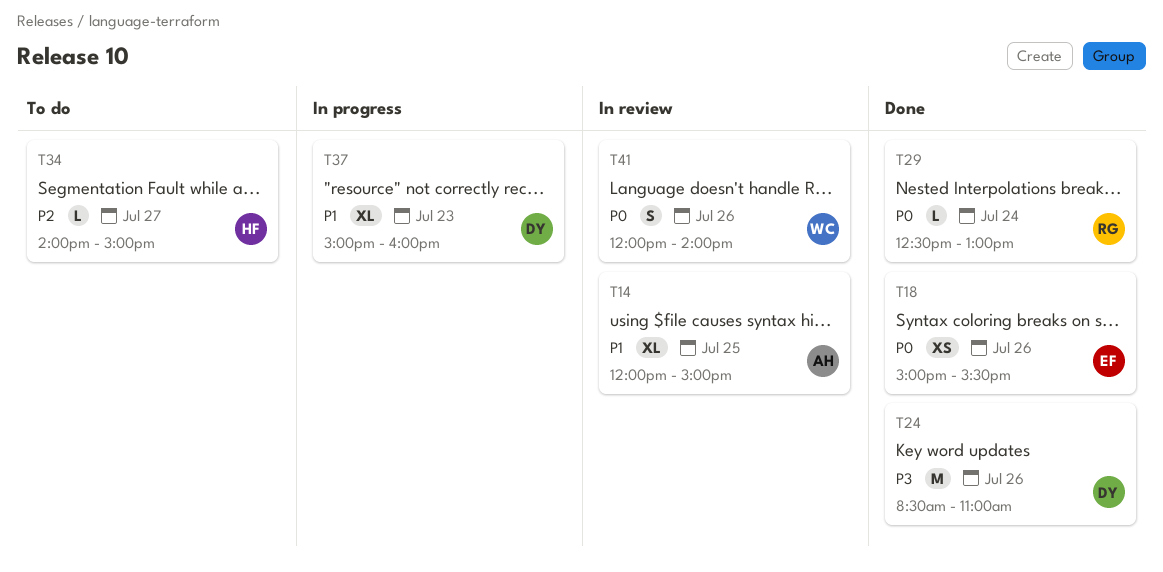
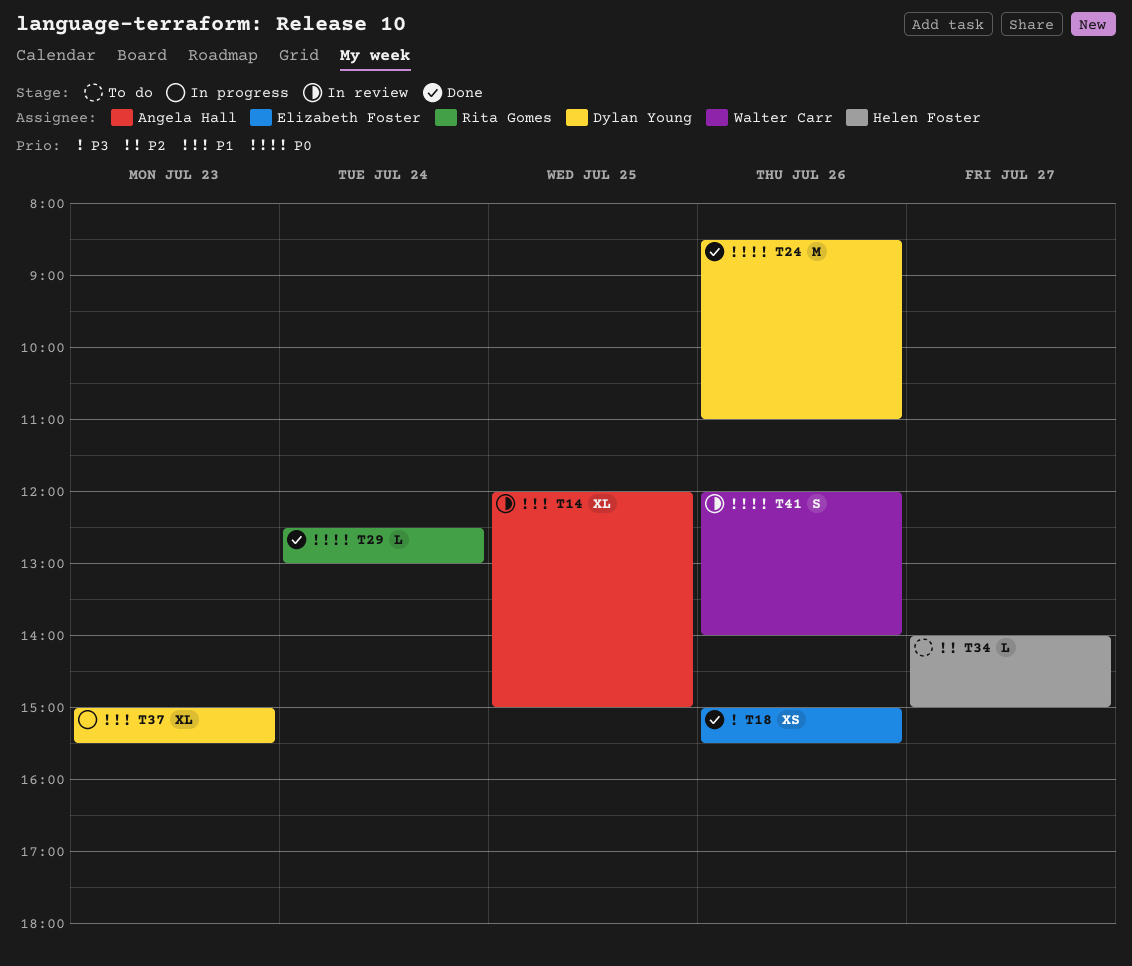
T18, priority: P0 -> P3
T24, priority: P3 -> P0
T37, ends: 16:00 -> 15:30

